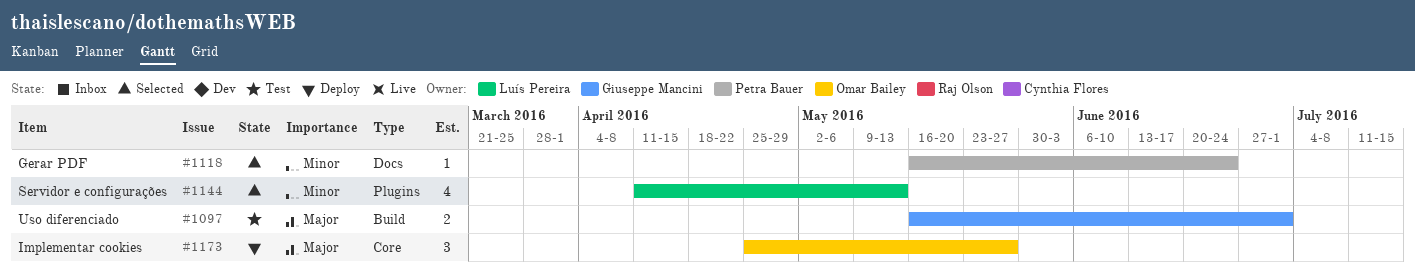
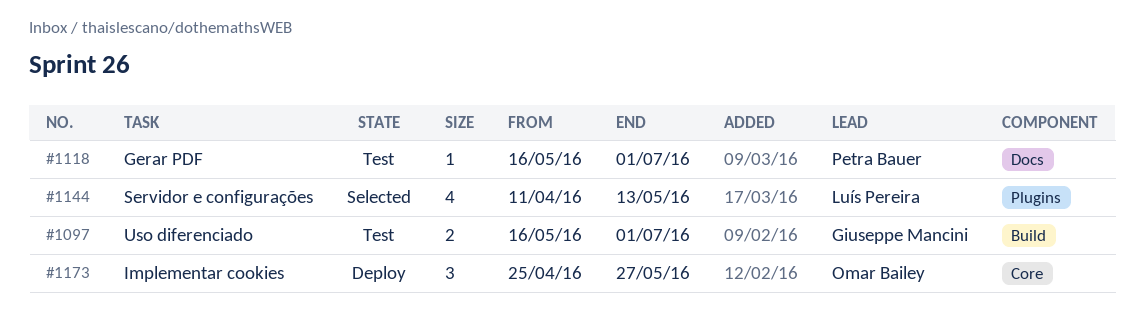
#1118, status: Selected -> Test
#1118, due: Jun 24 -> Jul 1

